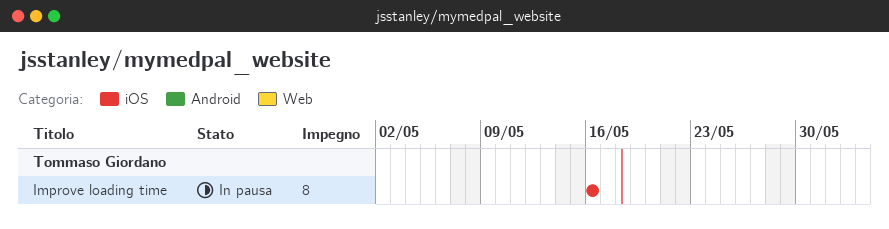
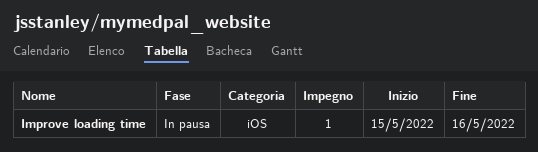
Improve loading time, estimate: 8 -> 1
Improve loading time, start: May 16 -> May 15

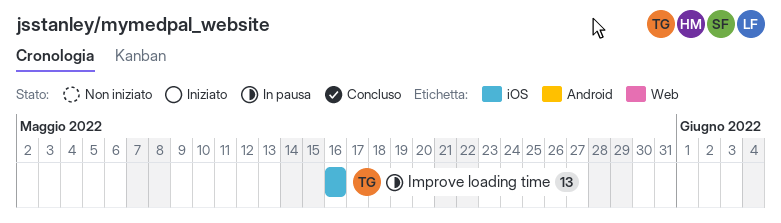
Improve loading time, estimate: 1 -> 13
Improve loading time, start: May 15 -> May 16

